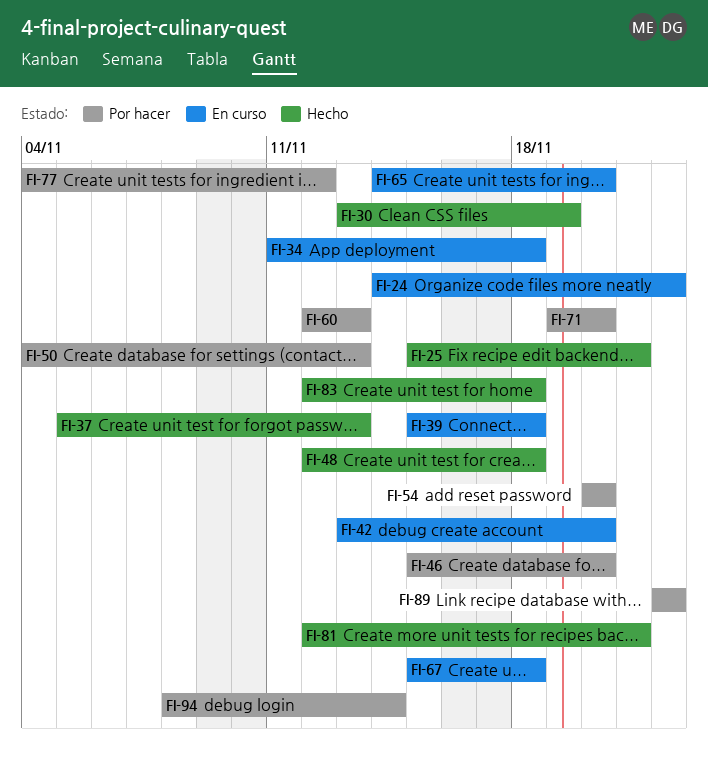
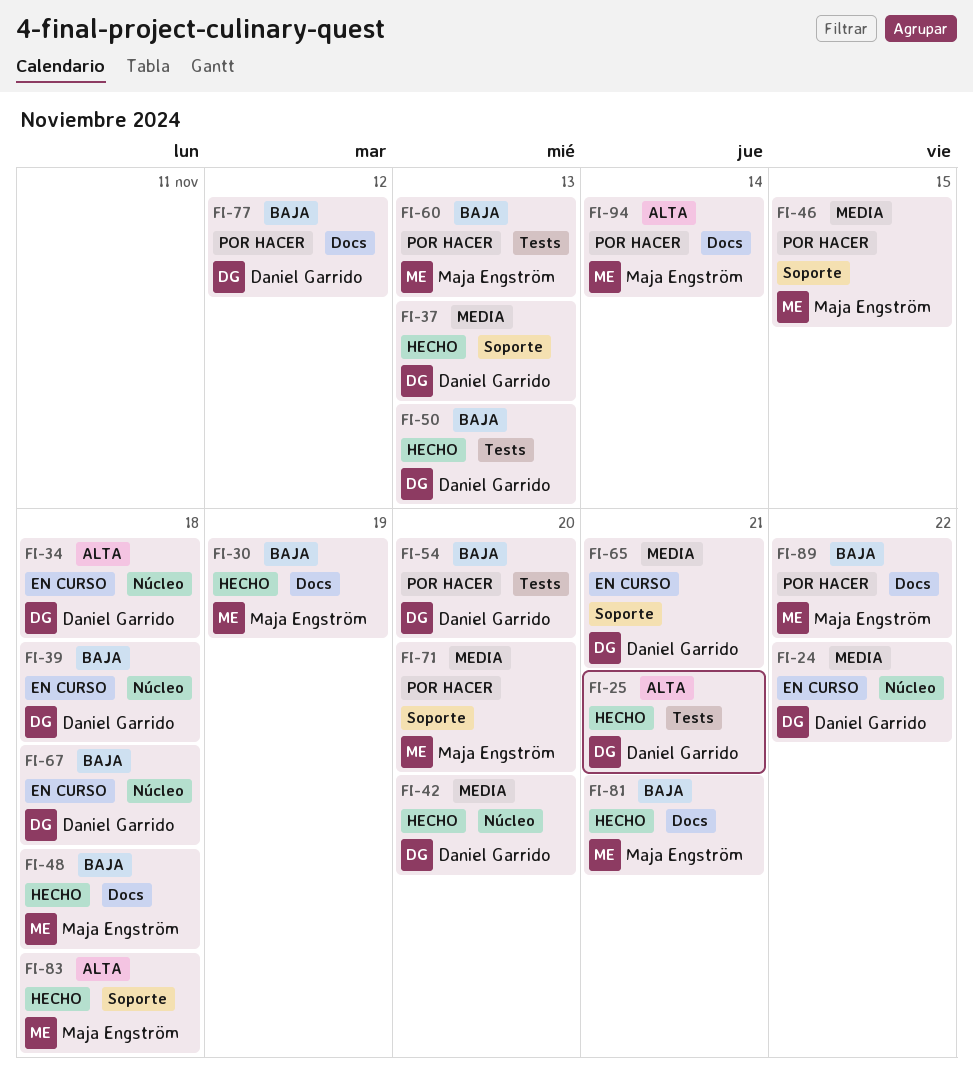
FI-42, status: En curso -> Hecho
FI-46, due: Nov 20 -> Nov 15
FI-50, status: Por hacer -> Hecho
FI-65, due: Nov 20 -> Nov 21

